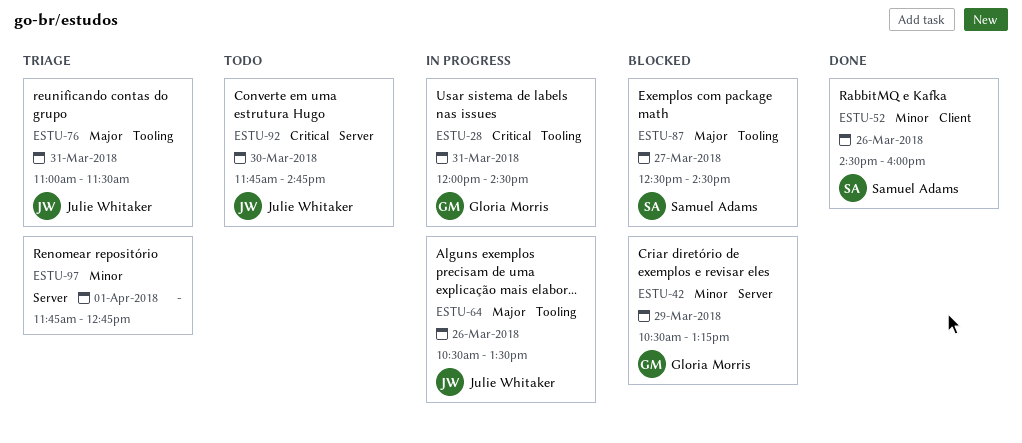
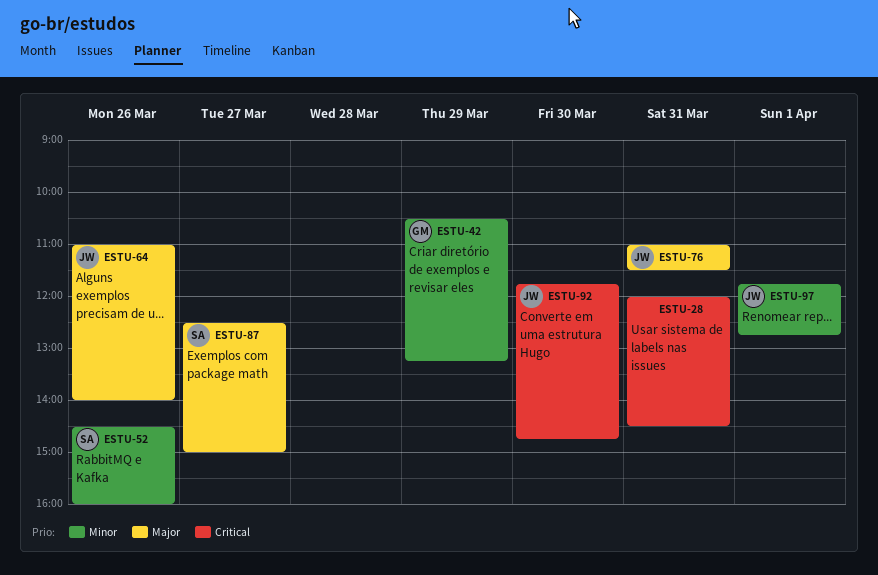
ESTU-28, owner: Gloria Morris -> none
ESTU-64, begins: 10:30 -> 11:00
ESTU-64, ends: 13:30 -> 14:00
ESTU-87, ends: 14:30 -> 15:00
ESTU-97, owner: none -> Julie Whitaker

